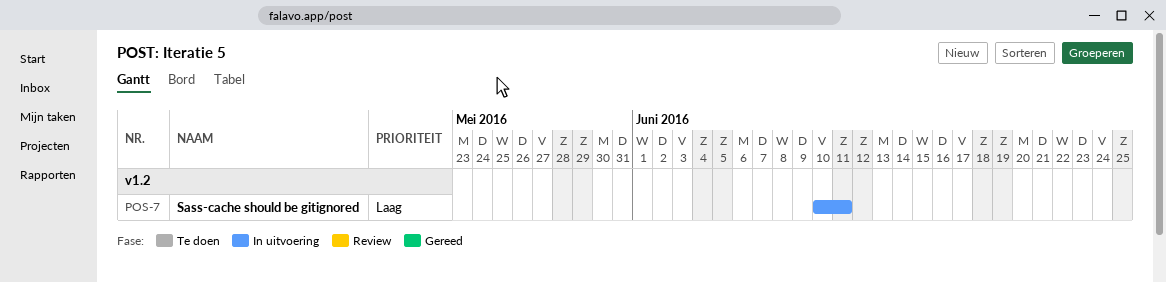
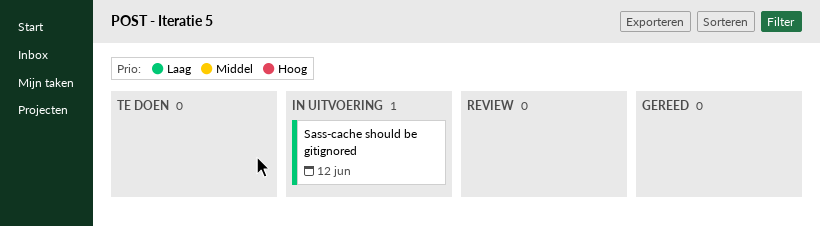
Sass-cache should be gitignored, due: Jun 11 -> Jun 12

